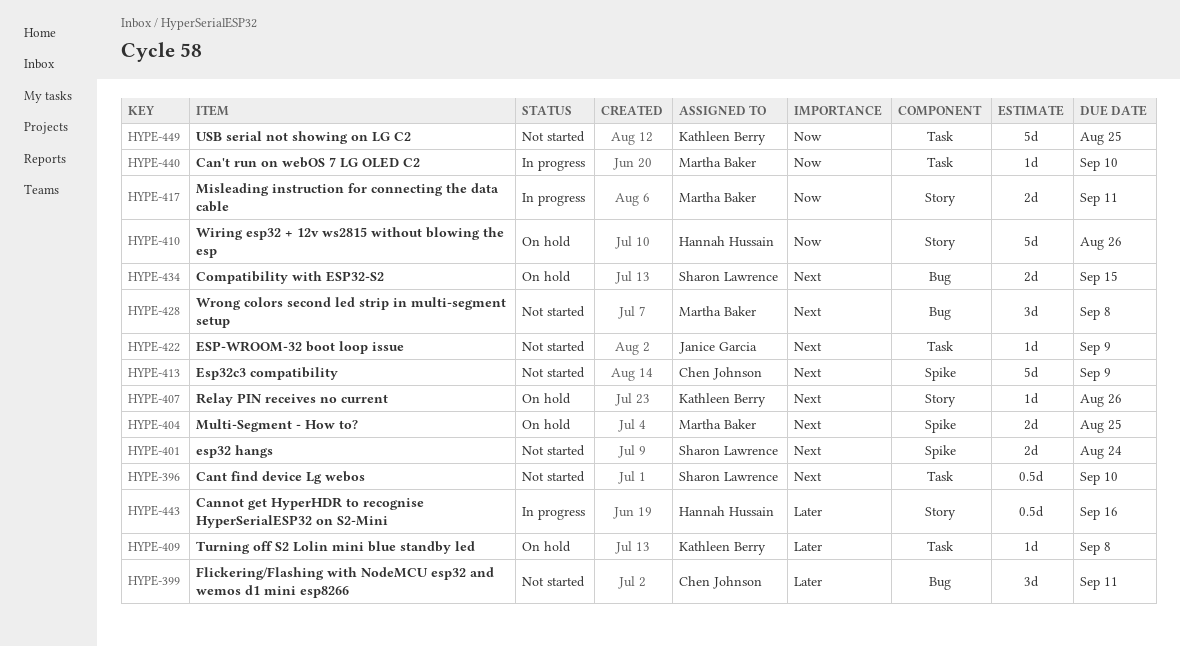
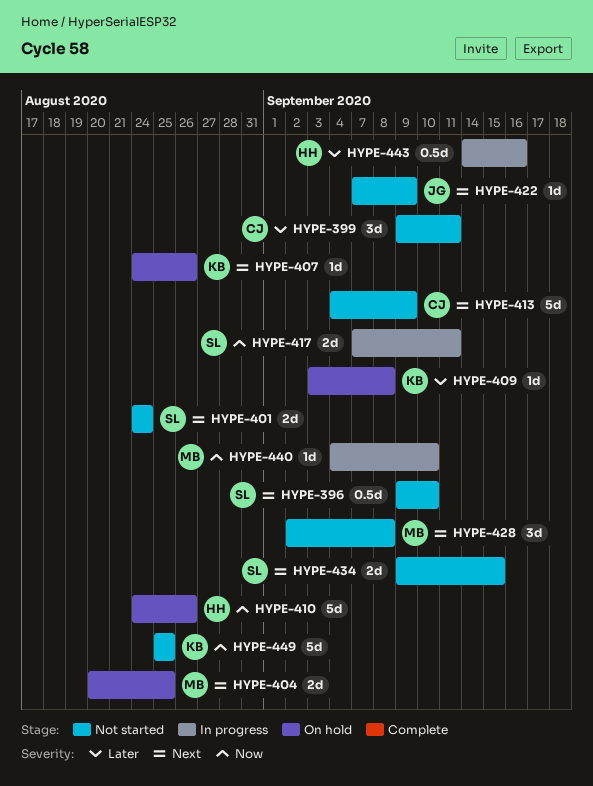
HYPE-417, owner: Martha Baker -> Sharon Lawrence
HYPE-434, status: On hold -> Not started

